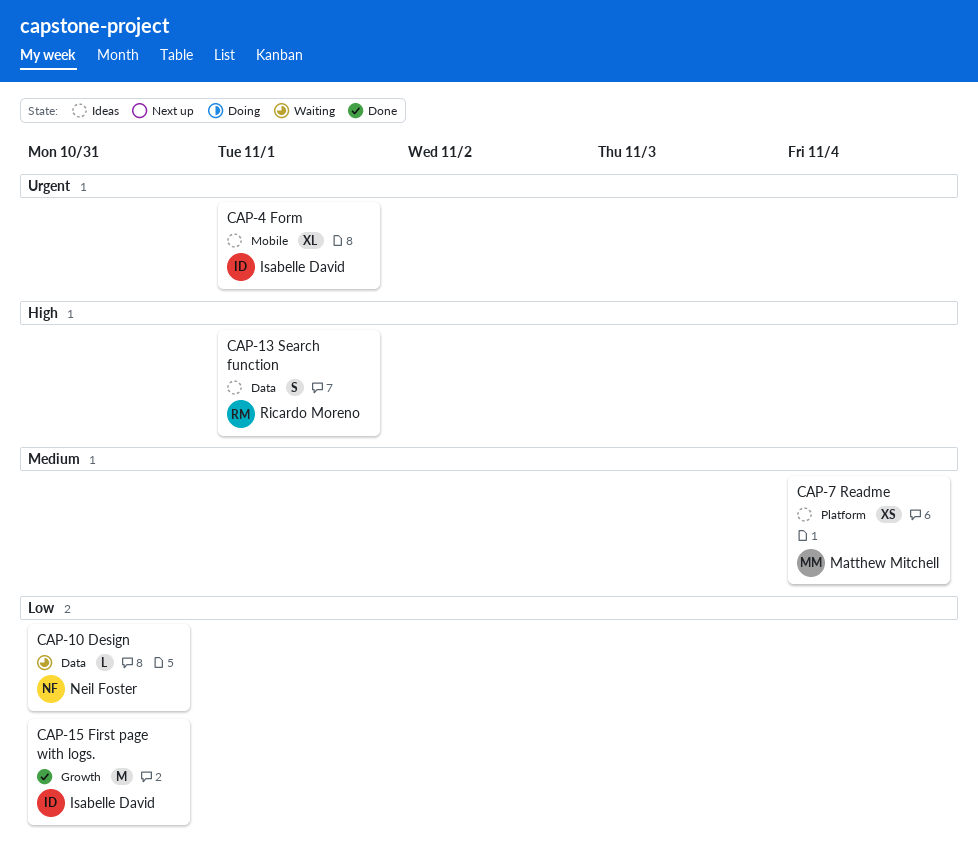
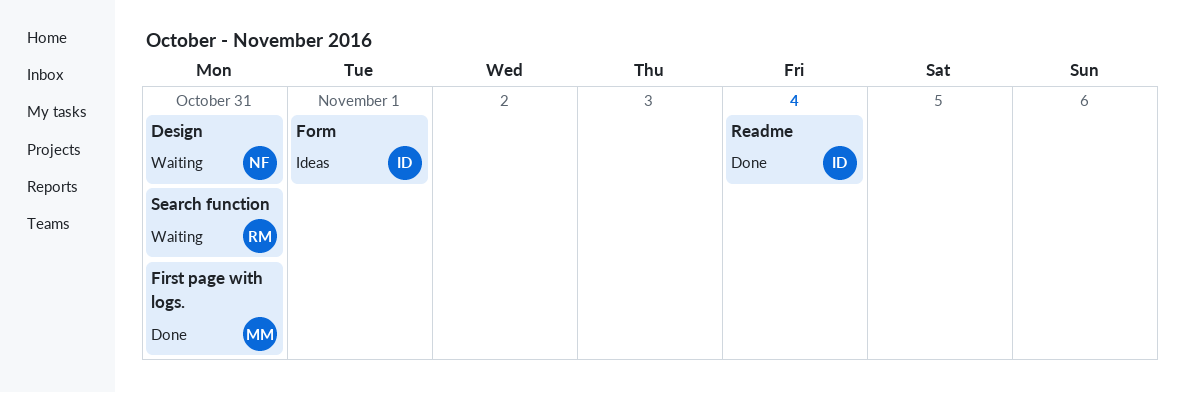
First page with logs., owner: Isabelle David -> Matthew Mitchell
Readme, status: Ideas -> Done
Readme, owner: Matthew Mitchell -> Isabelle David
Search function, status: Ideas -> Waiting
Search function, due: Nov 1 -> Oct 31

